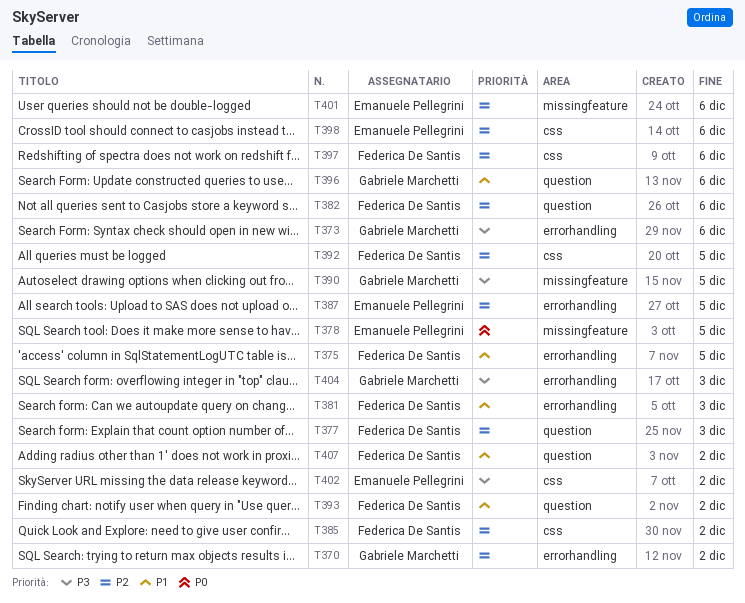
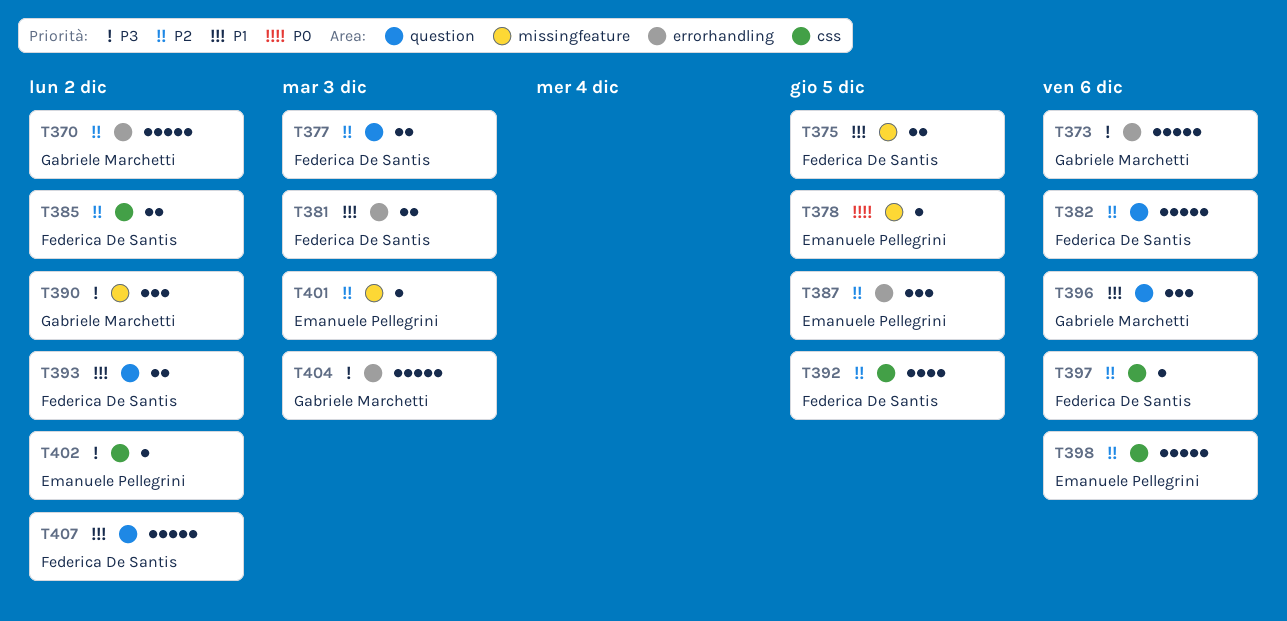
T375, label: errorhandling -> missingfeature
T390, due: Dec 5 -> Dec 2
T401, due: Dec 6 -> Dec 3

